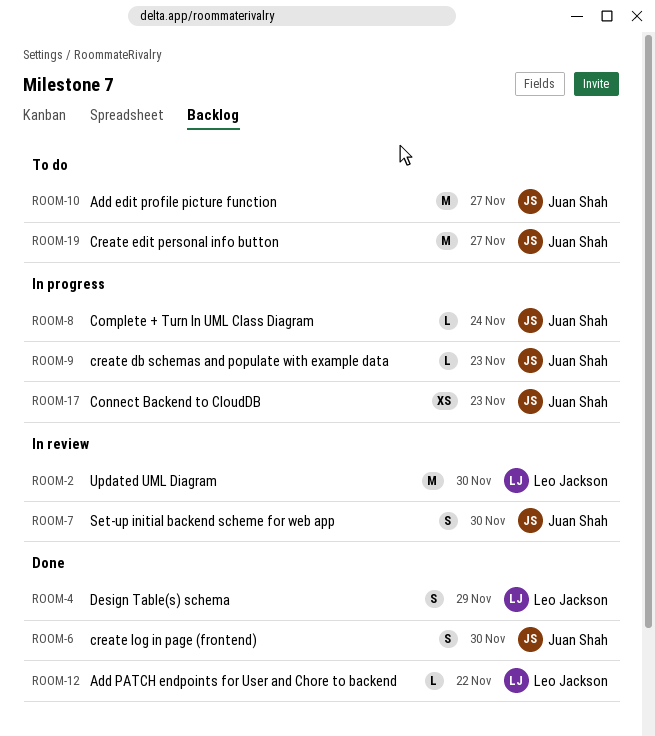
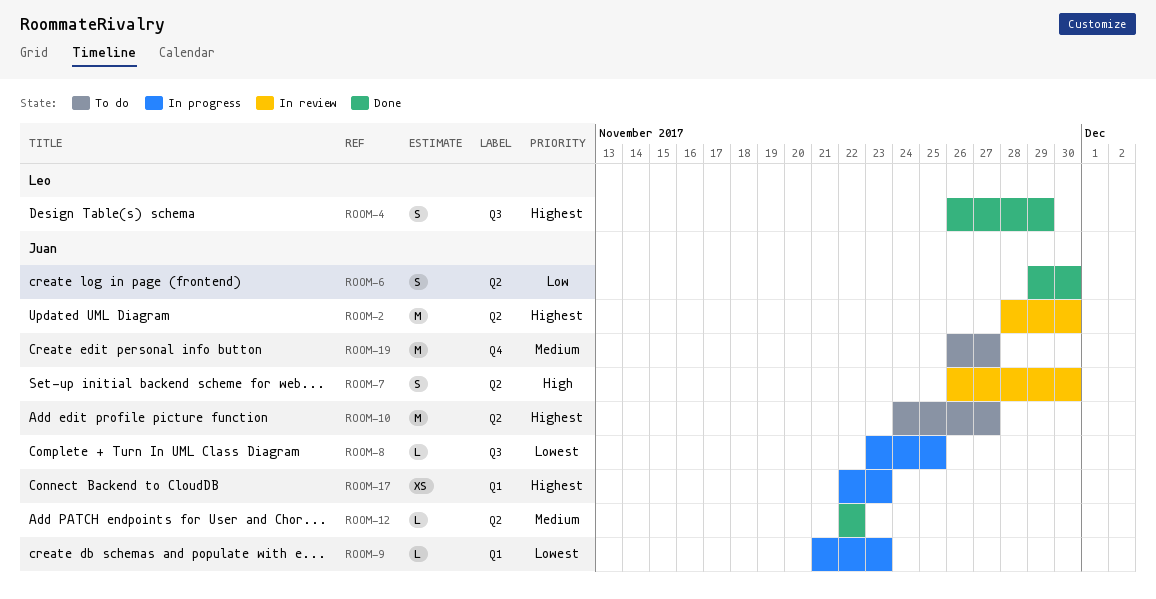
ROOM-2, owner: Leo Jackson -> Juan Shah
ROOM-8, due: Nov 24 -> Nov 25
ROOM-12, owner: Leo Jackson -> Juan Shah

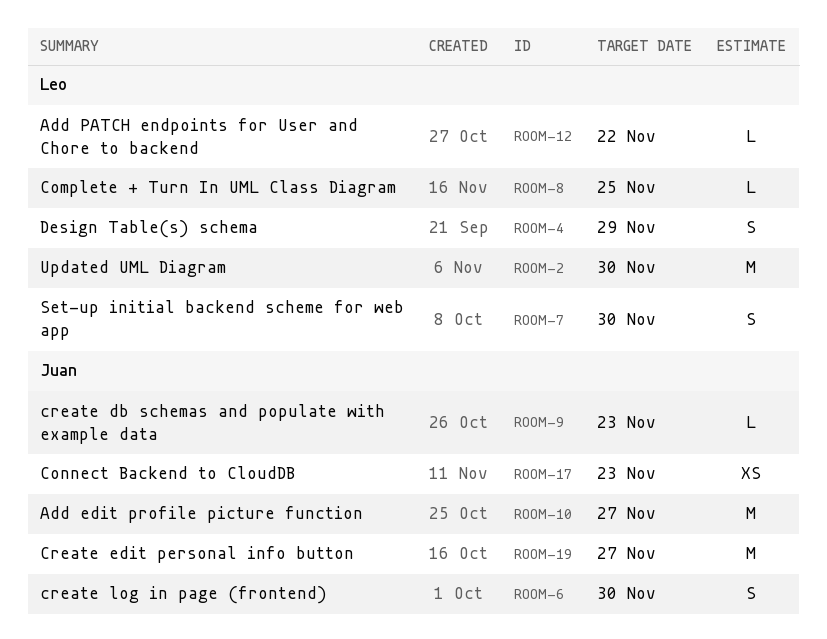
ROOM-2, owner: Juan -> Leo
ROOM-7, owner: Juan -> Leo
ROOM-8, owner: Juan -> Leo
ROOM-12, owner: Juan -> Leo

